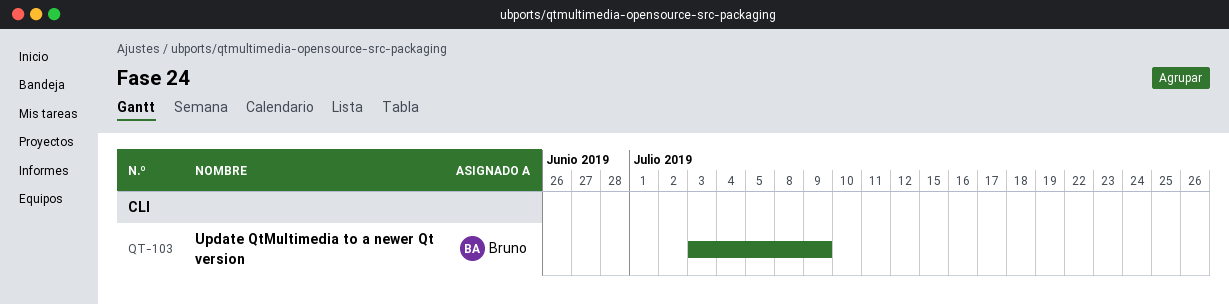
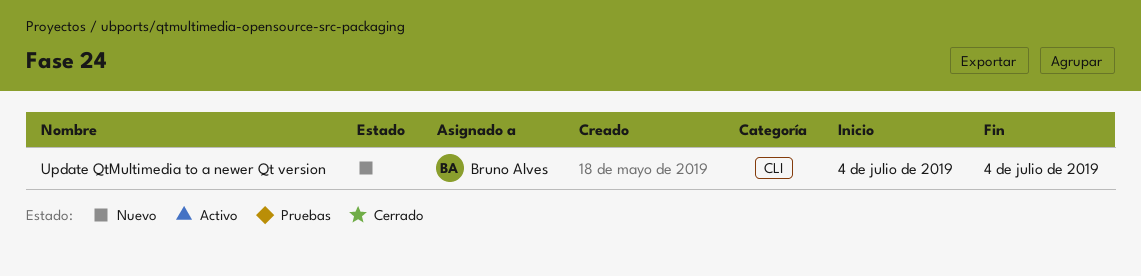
Update QtMultimedia to a newer Qt version, start: Jul 3 -> Jul 4
Update QtMultimedia to a newer Qt version, due: Jul 9 -> Jul 4

